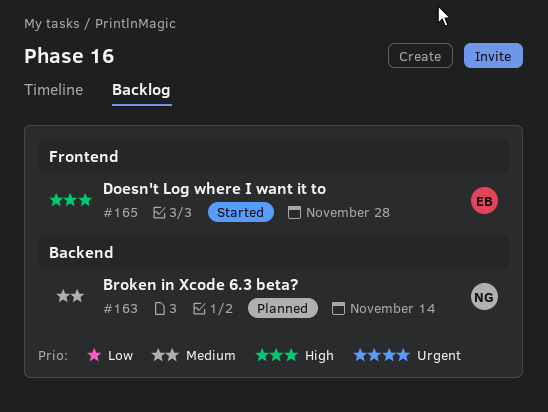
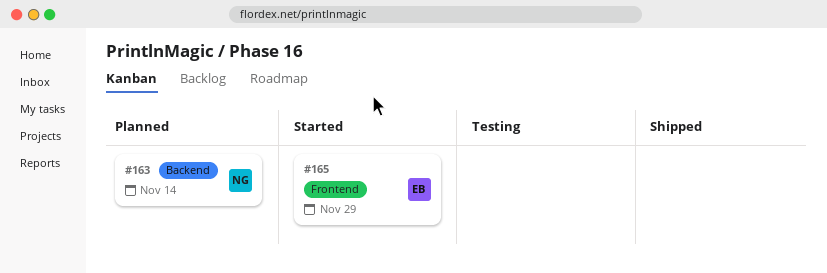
#165, due: Nov 28 -> Nov 29

